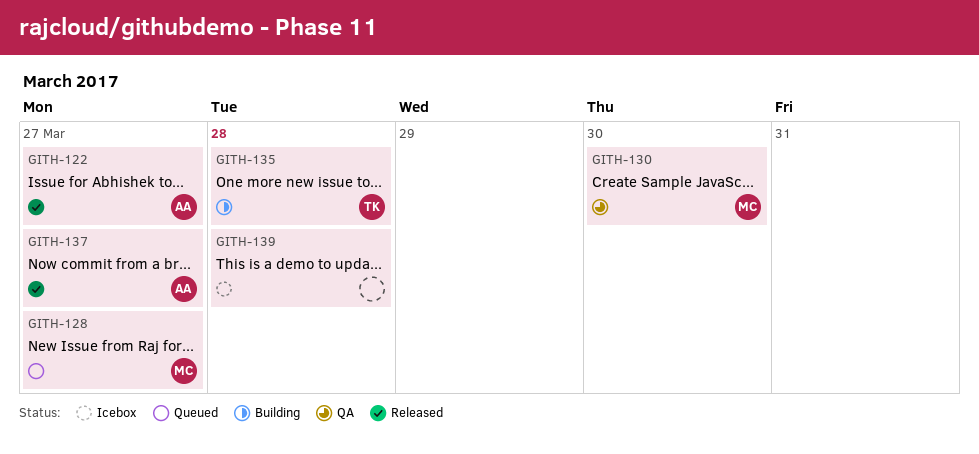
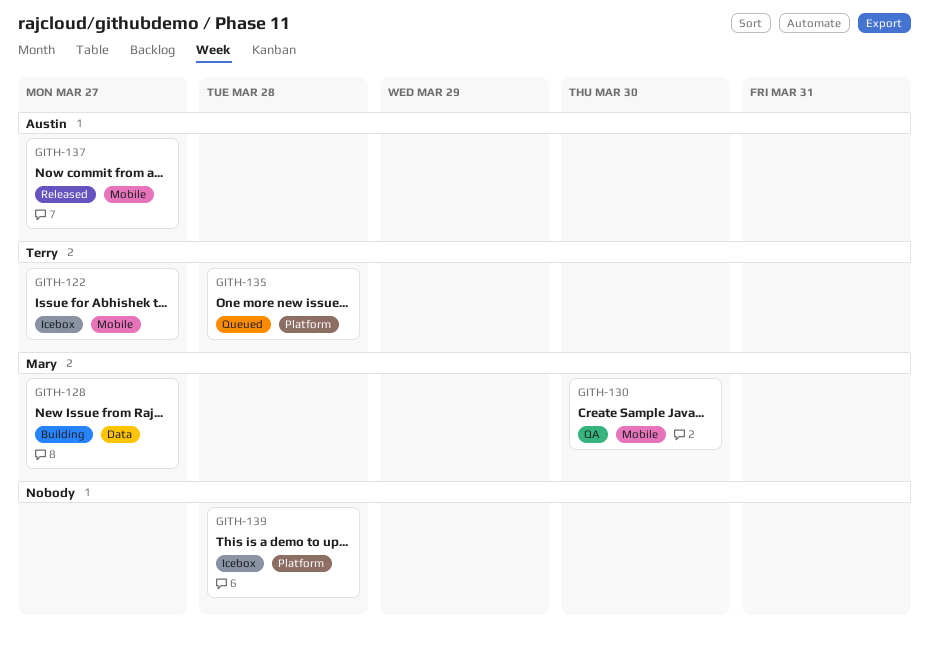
GITH-122, status: Released -> Icebox
GITH-122, owner: Austin -> Terry
GITH-128, status: Queued -> Building
GITH-135, status: Building -> Queued

